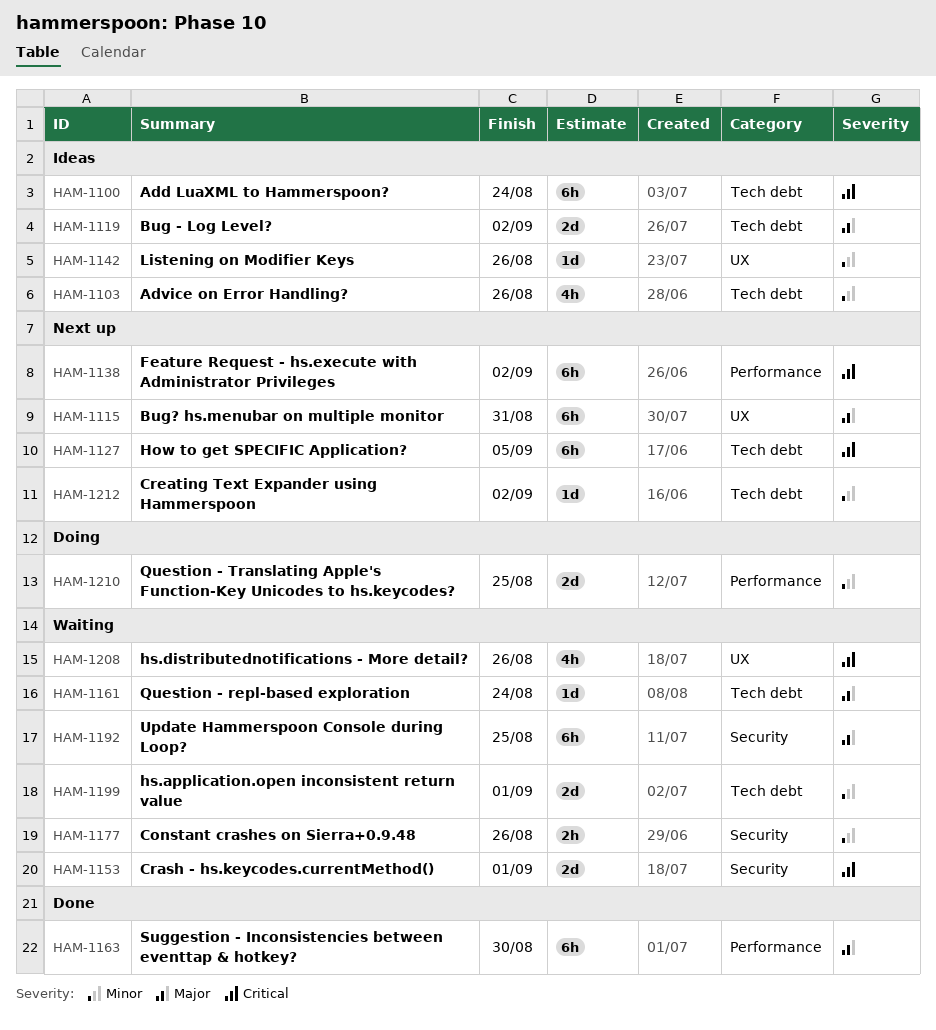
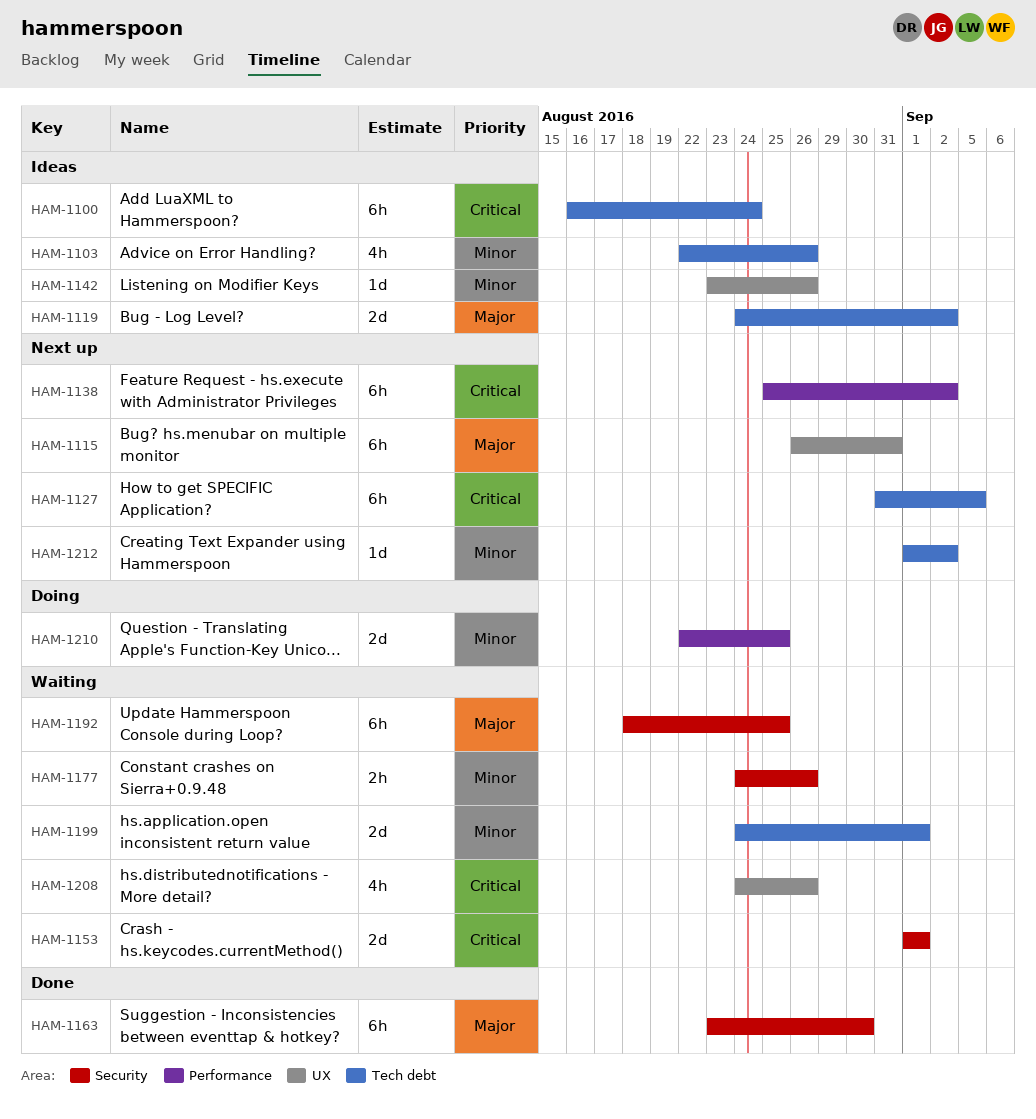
HAM-1161: present -> none
HAM-1163, label: Performance -> Security

